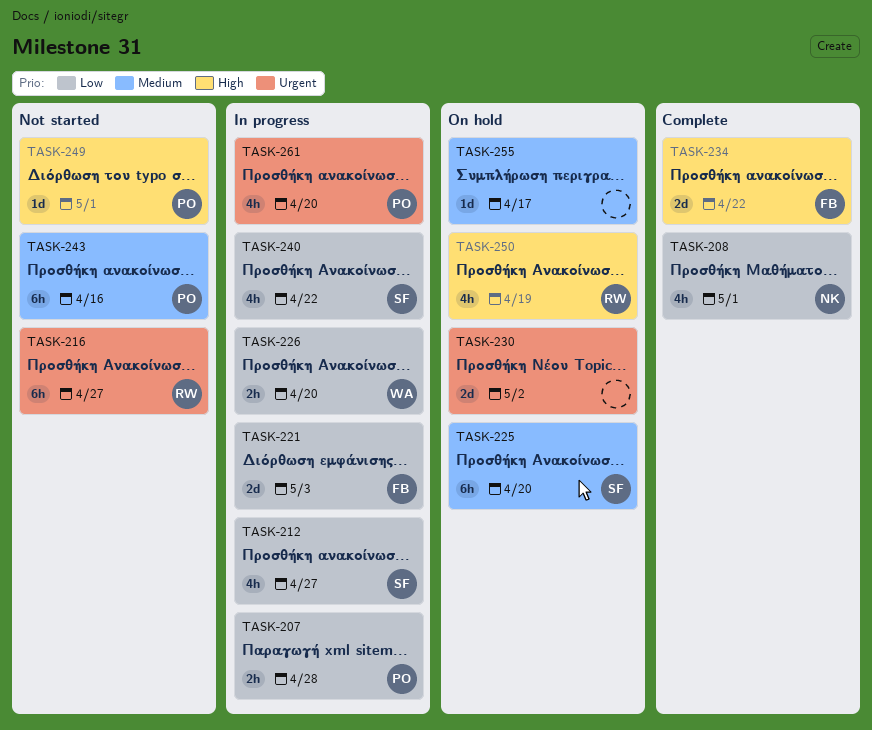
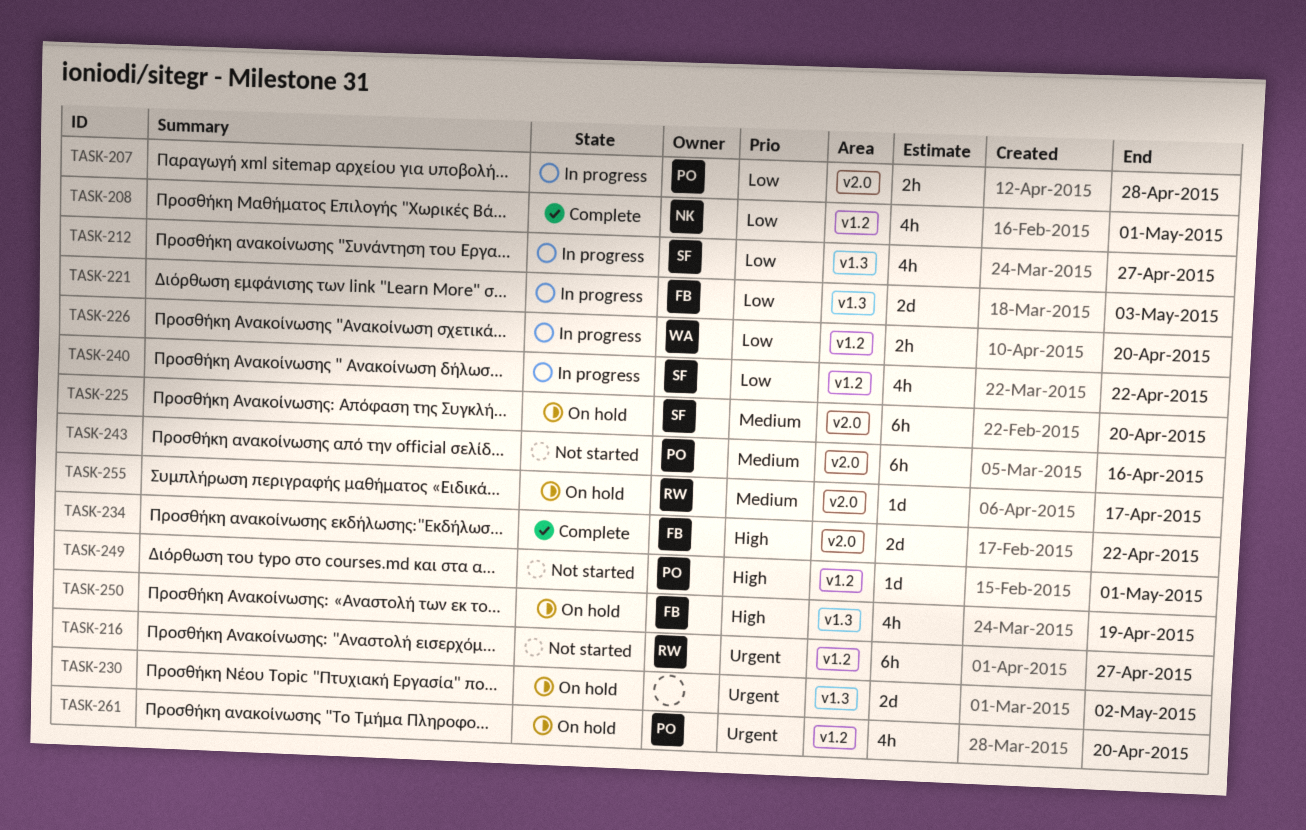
TASK-250, owner: RW -> FB
TASK-255, owner: none -> RW
TASK-261, status: In progress -> On hold

